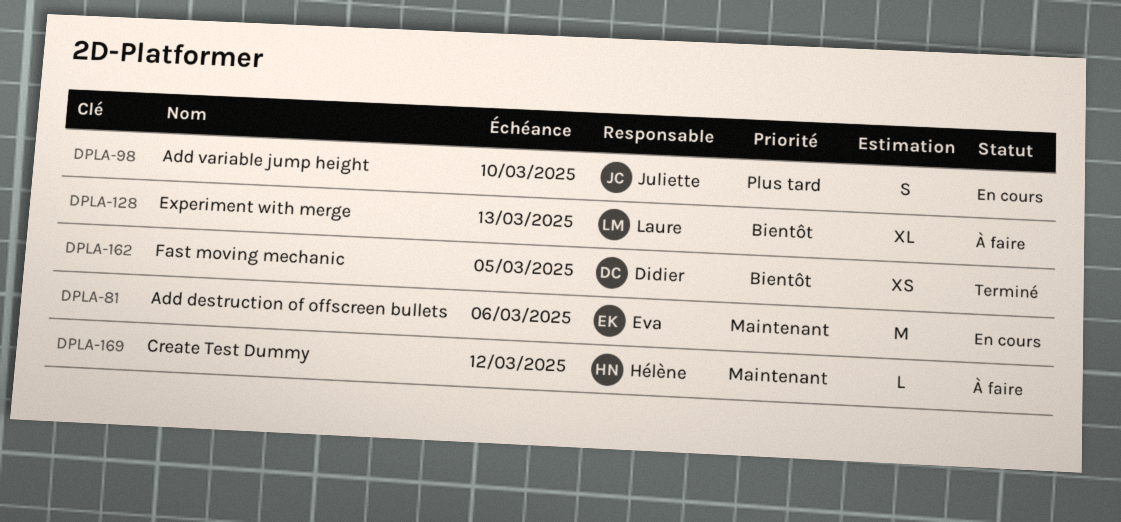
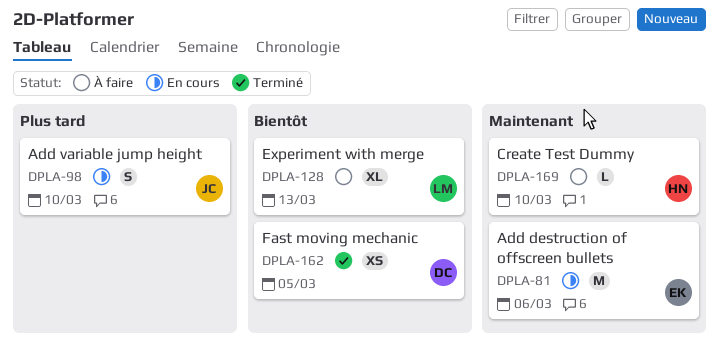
DPLA-169, due: Mar 12 -> Mar 10

